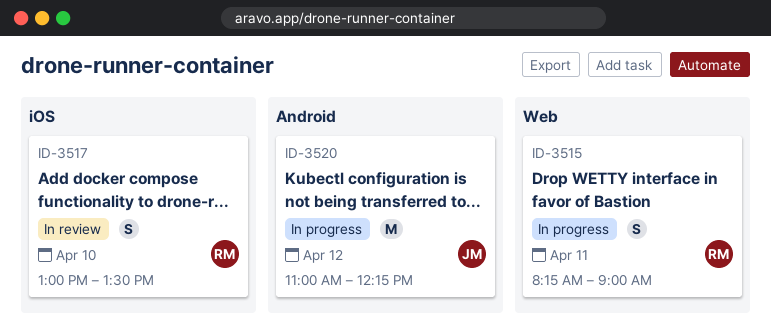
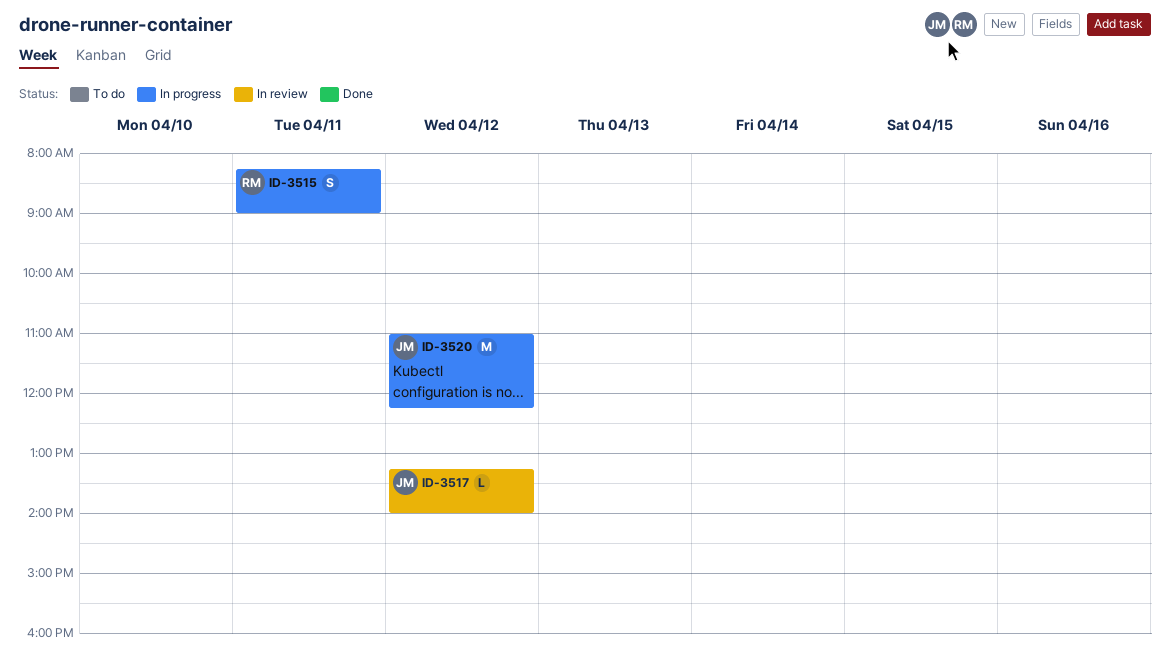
ID-3517, owner: RM -> JM
ID-3517, estimate: S -> L
ID-3517, day: Apr 10 -> Apr 12
ID-3517, begins: 13:00 -> 13:15
ID-3517, ends: 13:30 -> 14:00

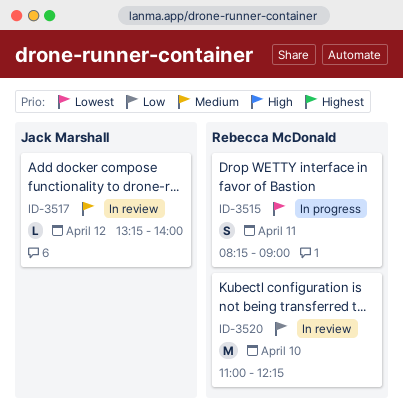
ID-3520, status: In progress -> In review
ID-3520, owner: Jack Marshall -> Rebecca McDonald
ID-3520, day: Apr 12 -> Apr 10

